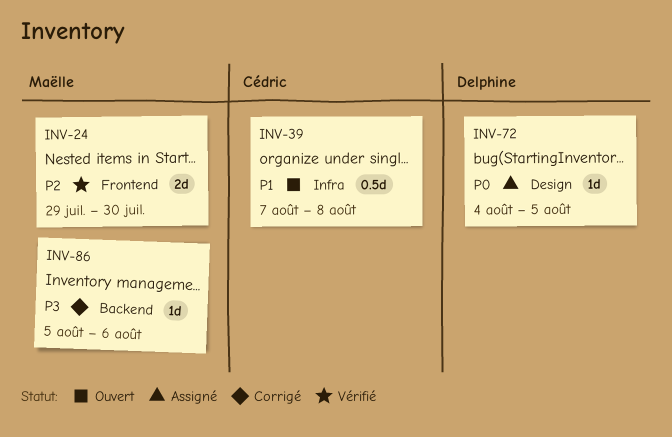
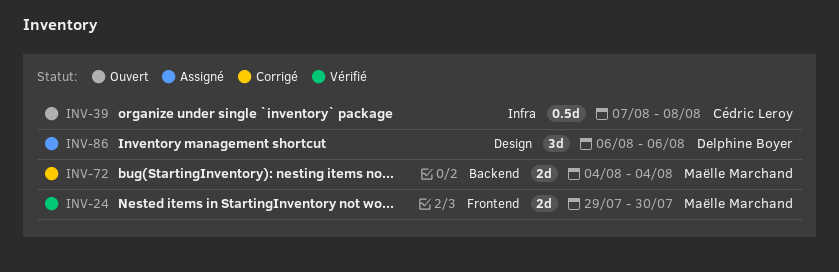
INV-72, status: Assigné -> Corrigé
INV-72, owner: Delphine Boyer -> Maëlle Marchand
INV-72, label: Design -> Backend
INV-72, estimate: 1d -> 2d
INV-72, due: Aug 5 -> Aug 4
INV-86, status: Corrigé -> Assigné
INV-86, owner: Maëlle Marchand -> Delphine Boyer
INV-86, label: Backend -> Design
INV-86, estimate: 1d -> 3d
INV-86, start: Aug 5 -> Aug 6

